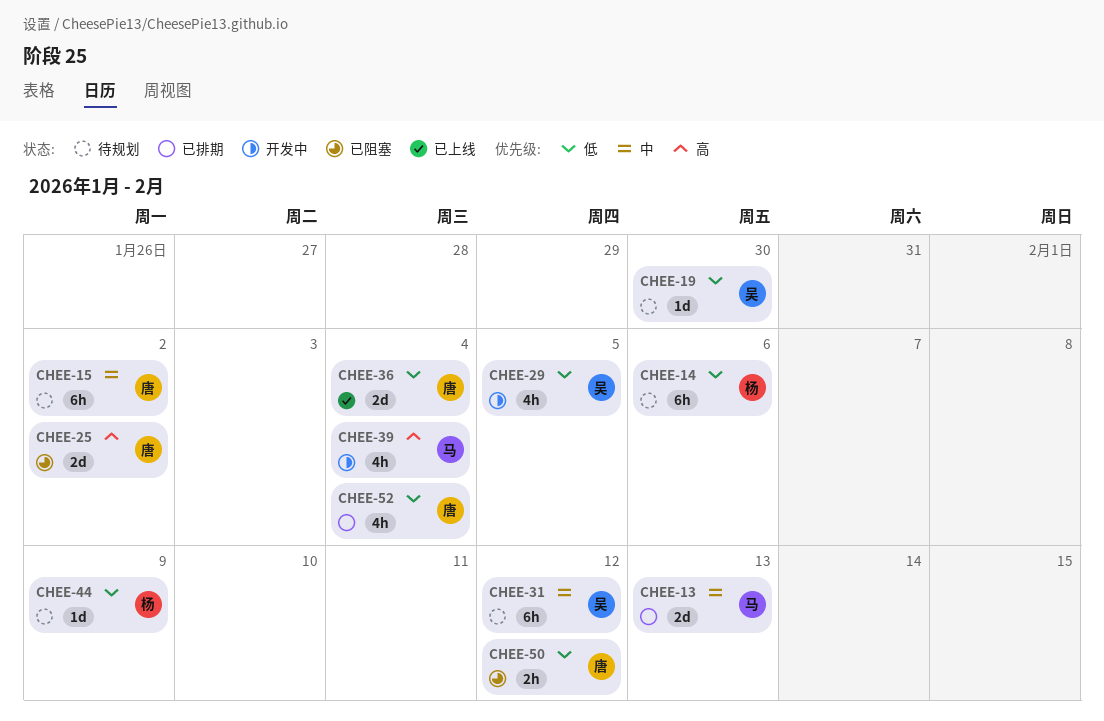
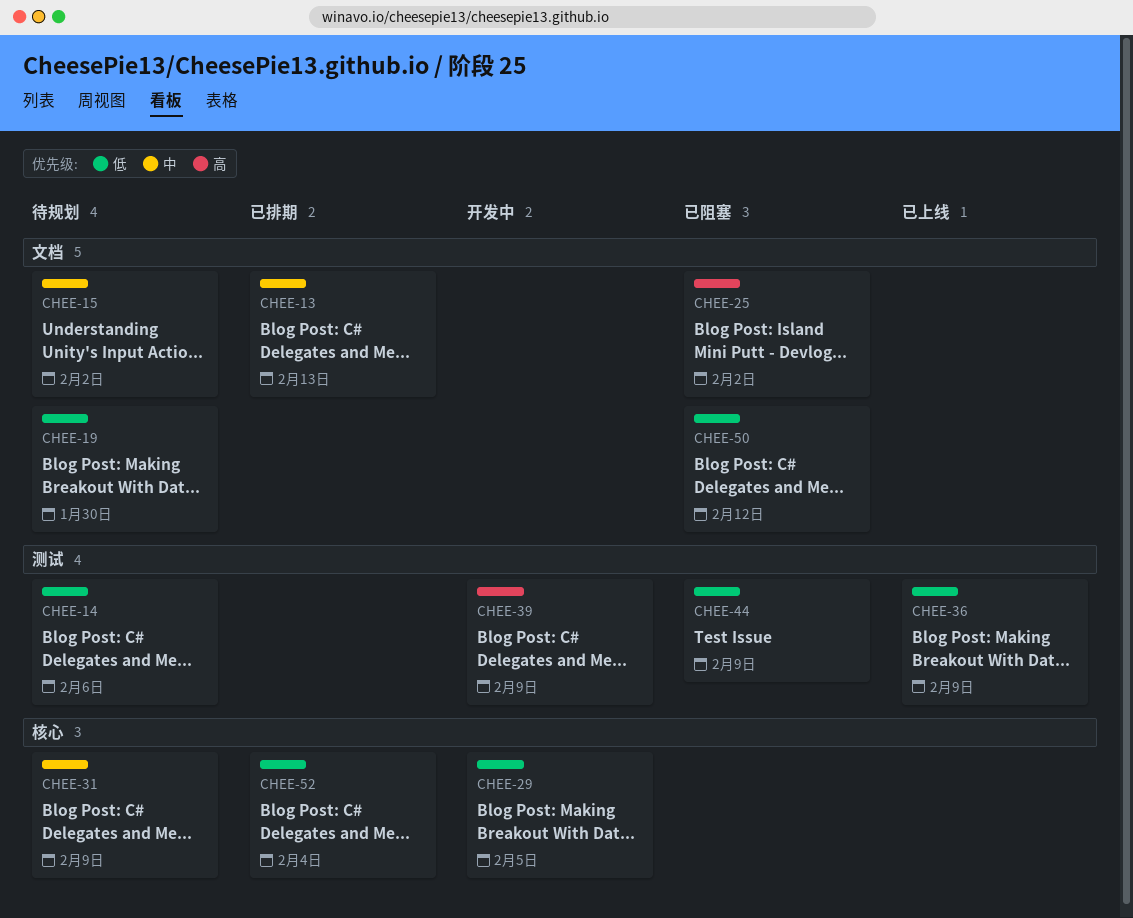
CHEE-31, due: Feb 12 -> Feb 9
CHEE-36, due: Feb 4 -> Feb 9
CHEE-39, due: Feb 4 -> Feb 9
CHEE-44, status: 待规划 -> 已阻塞

